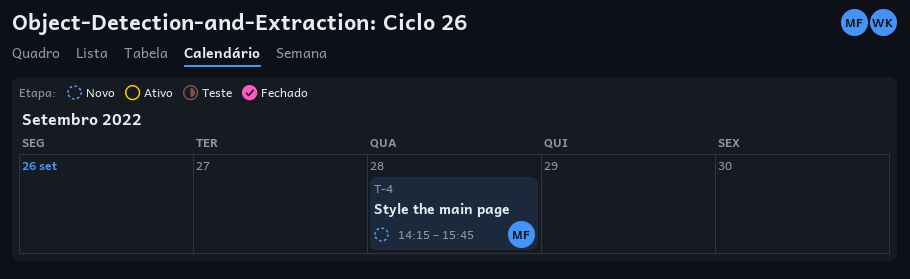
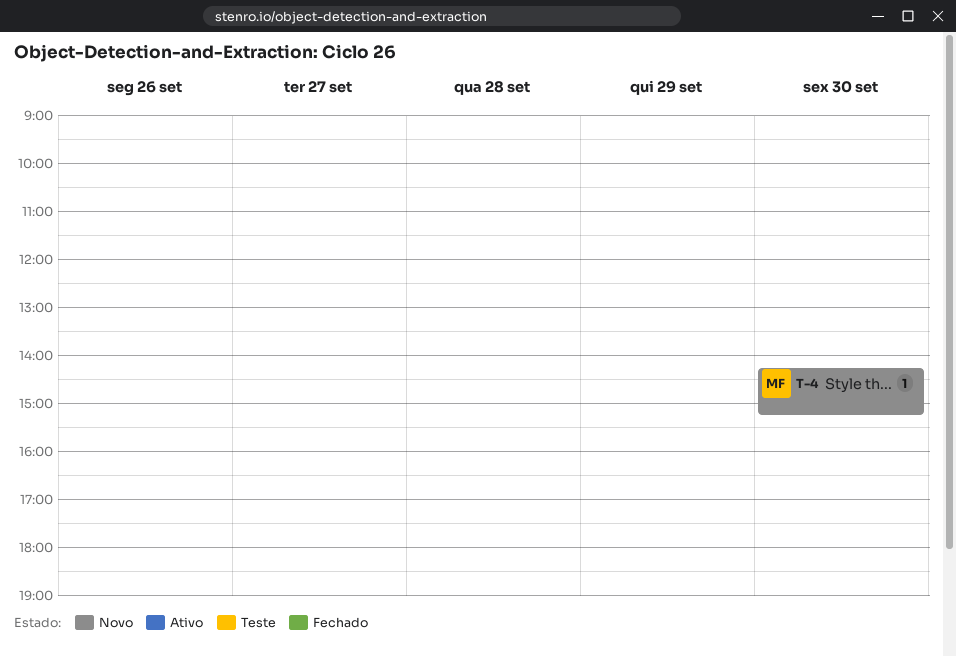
T-4, day: Sep 28 -> Sep 30
T-4, ends: 15:45 -> 15:15

